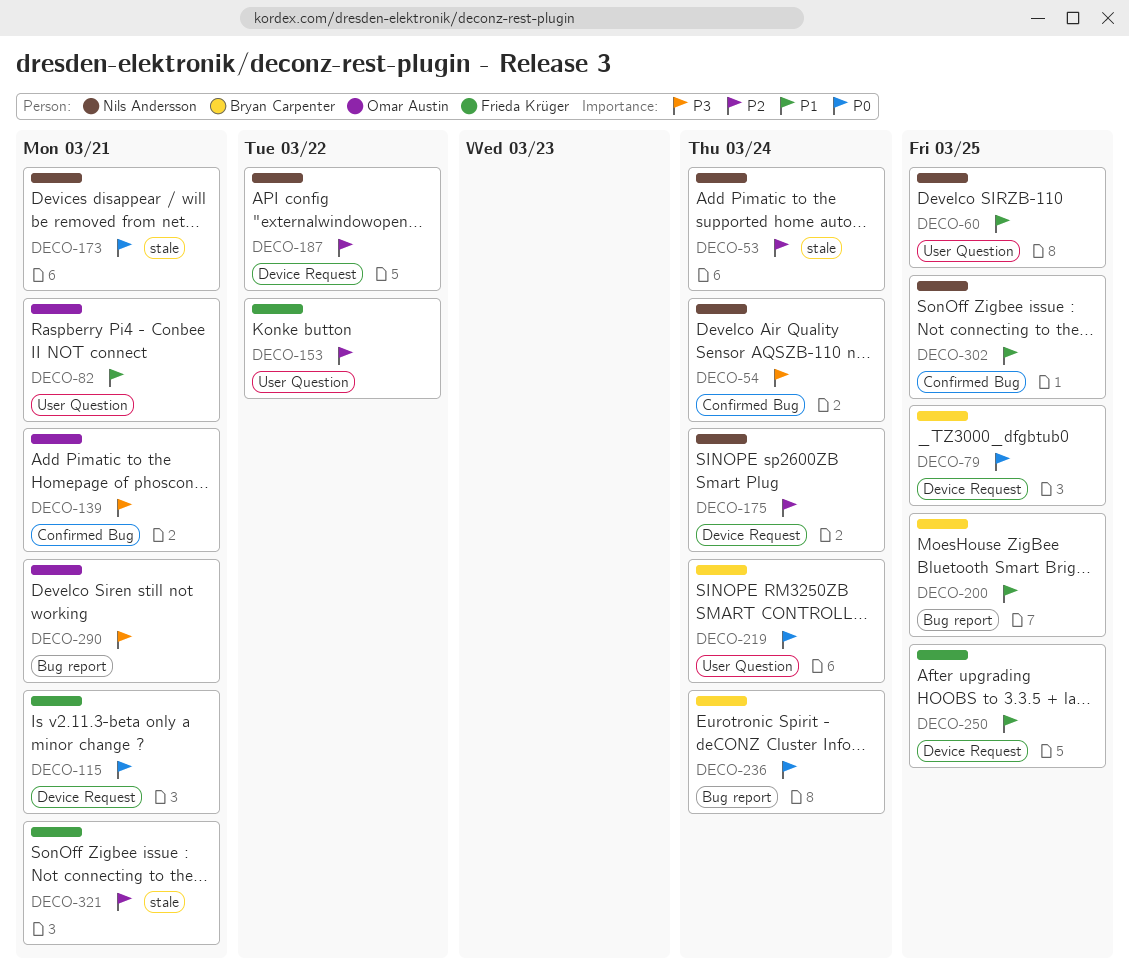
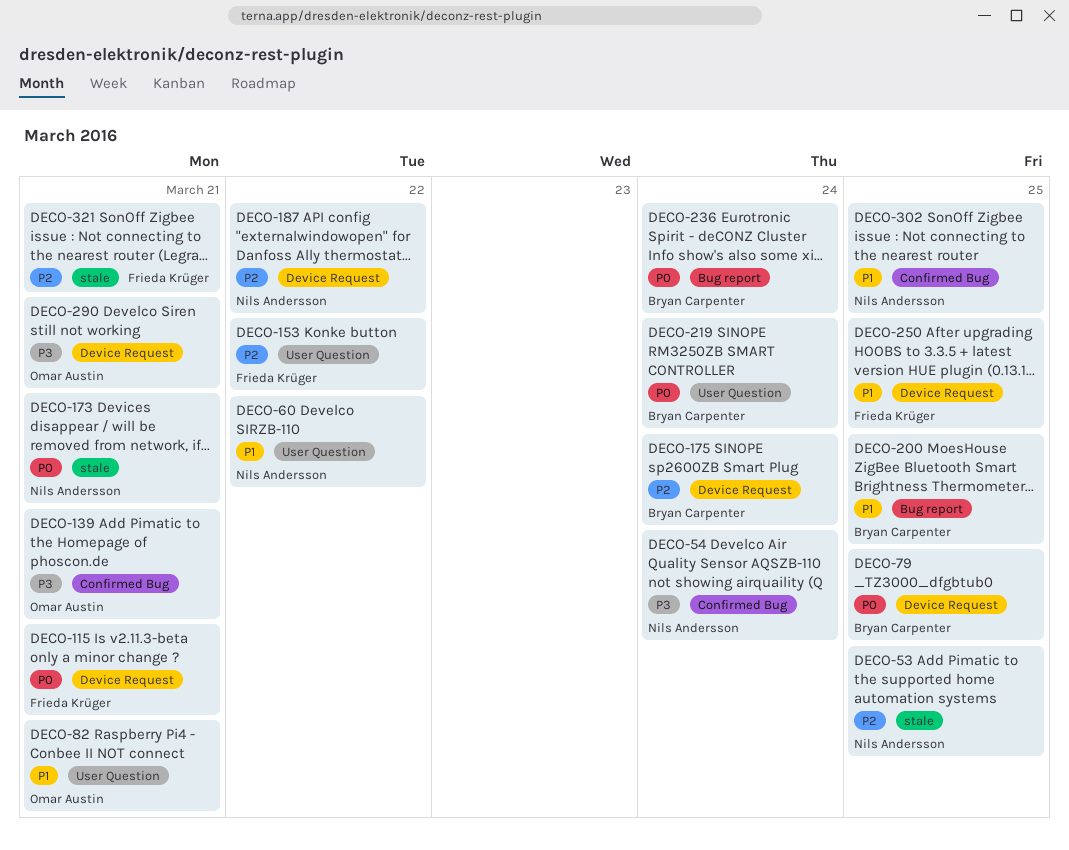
DECO-53, due: Mar 24 -> Mar 25
DECO-60, due: Mar 25 -> Mar 22
DECO-175, owner: Nils Andersson -> Bryan Carpenter
DECO-290, label: Bug report -> Device Request

